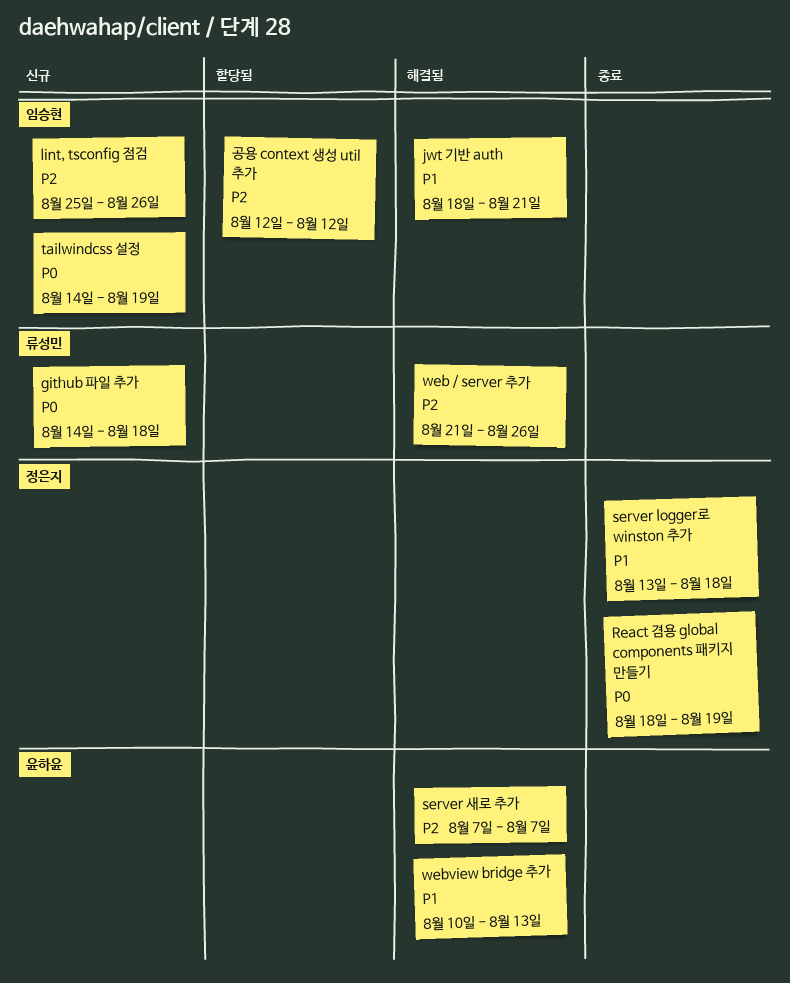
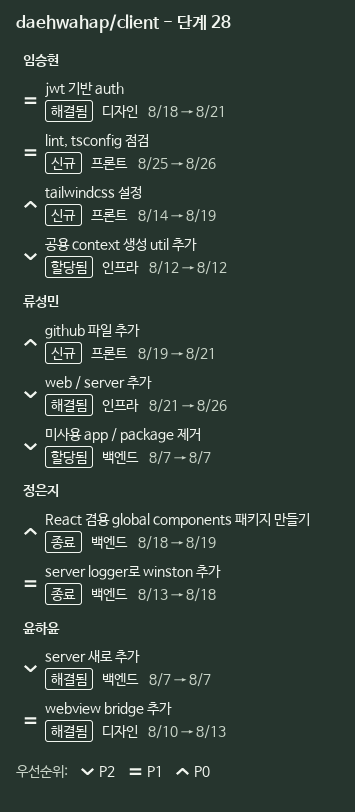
github 파일 추가, start: Aug 14 -> Aug 19
github 파일 추가, due: Aug 18 -> Aug 21
lint, tsconfig 점검, priority: P2 -> P1
미사용 app / package 제거: none -> present

